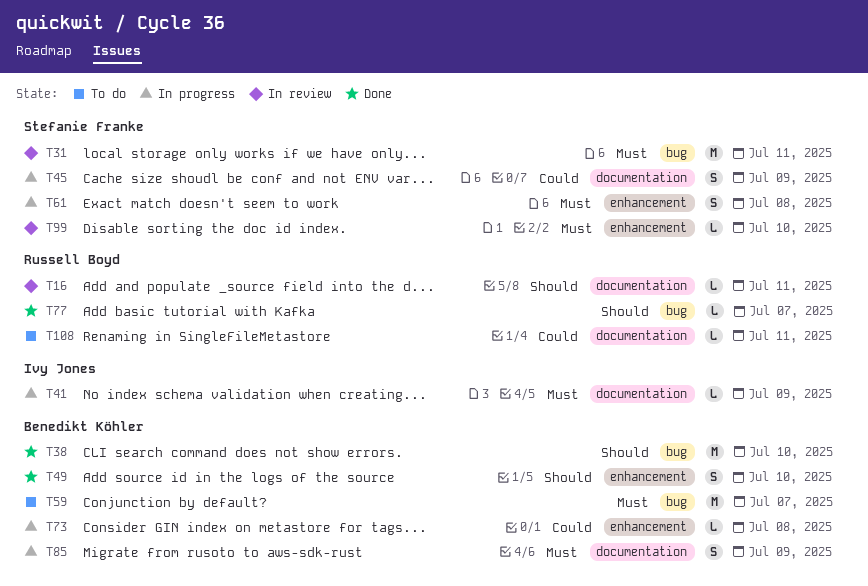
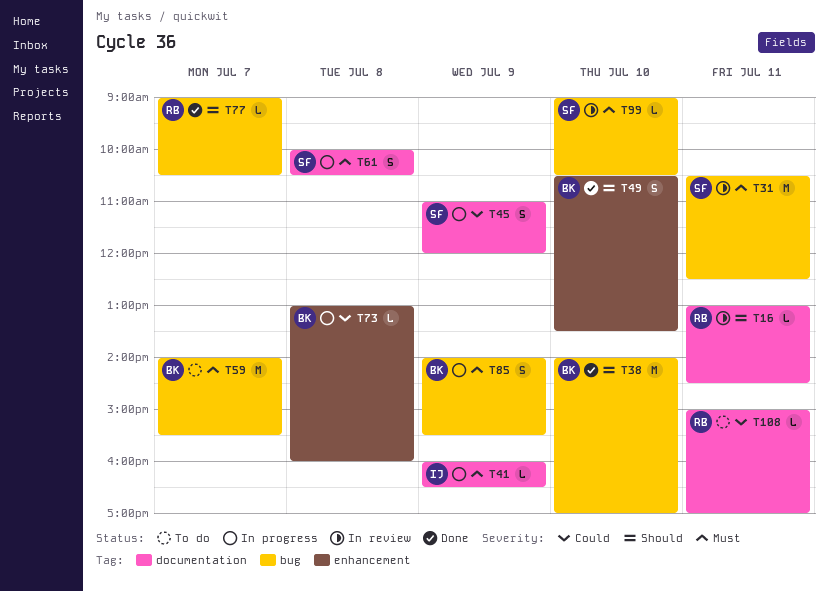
T61, label: enhancement -> documentation
T85, label: documentation -> bug
T99, label: enhancement -> bug

